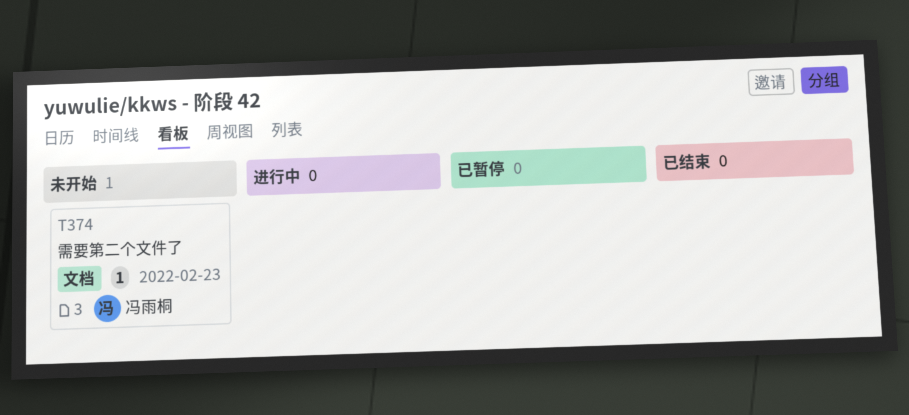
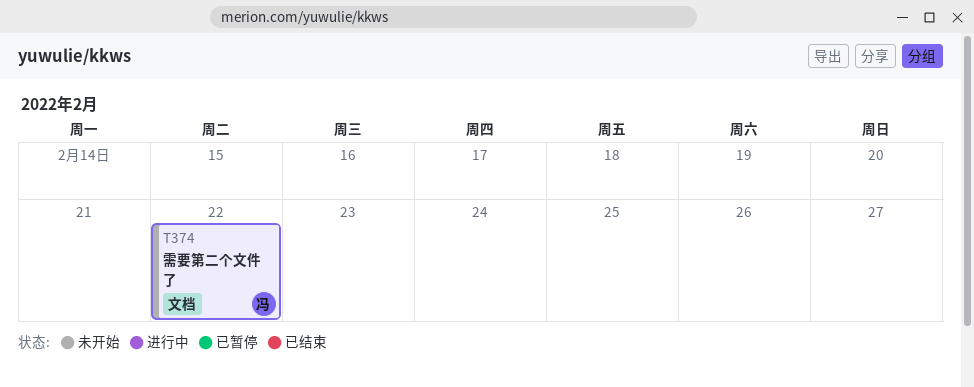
T374, due: Feb 23 -> Feb 22

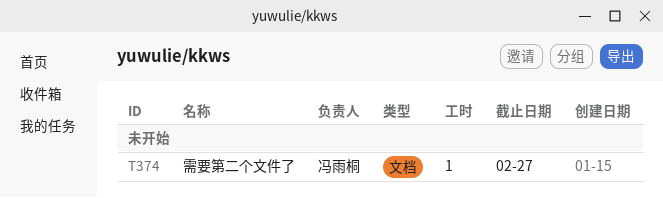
T374, due: Feb 22 -> Feb 27

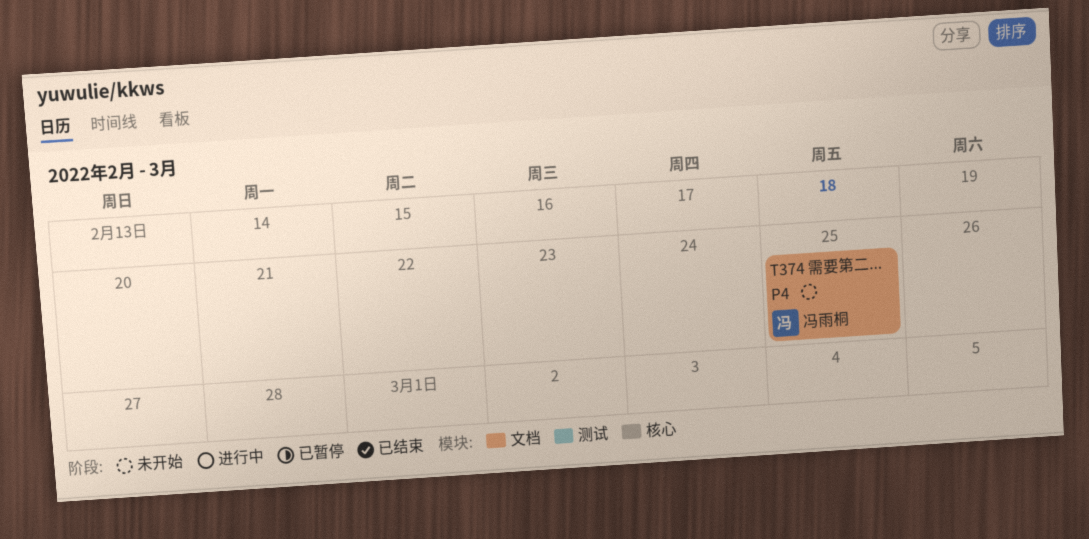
T374, due: Feb 27 -> Feb 25

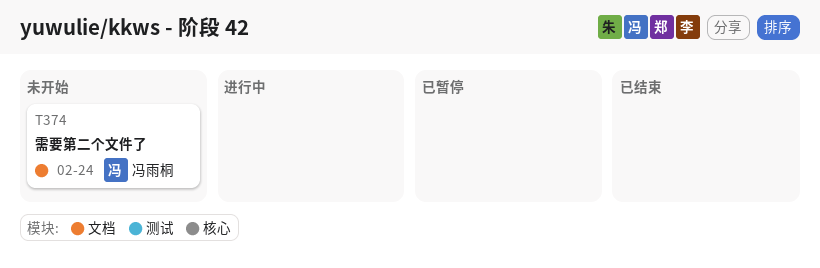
T374, due: Feb 25 -> Feb 24

